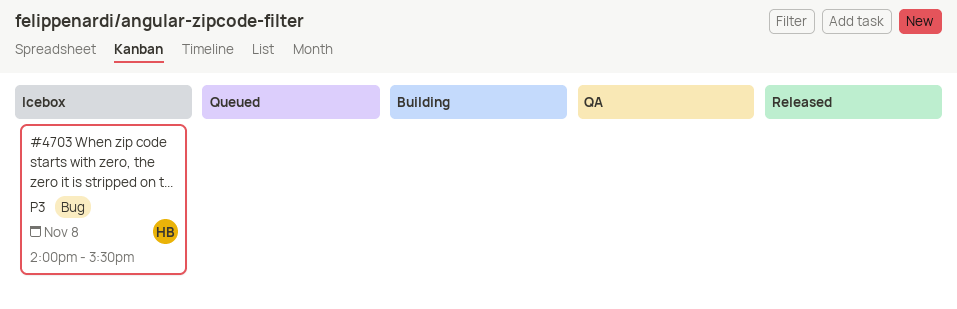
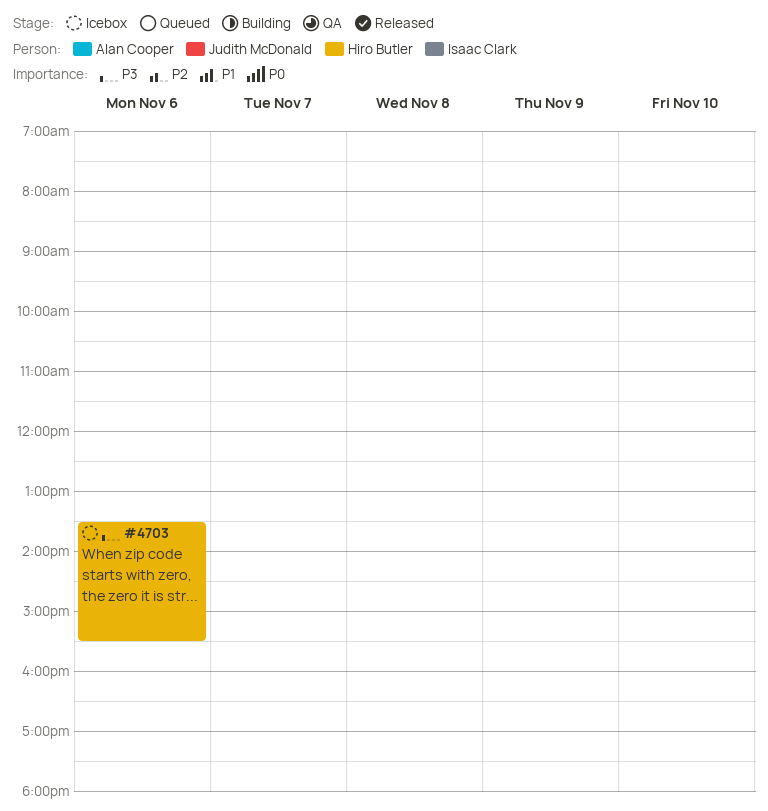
#4703, day: Nov 8 -> Nov 6
#4703, begins: 14:00 -> 13:30

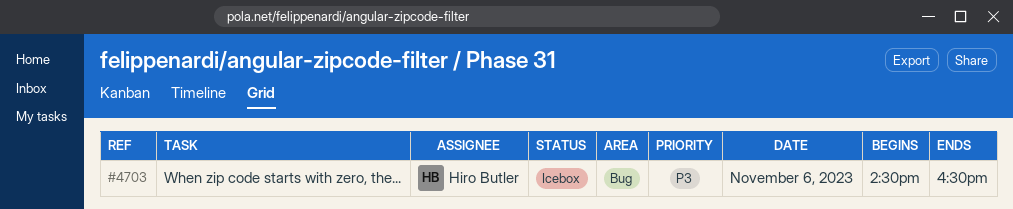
#4703, begins: 13:30 -> 14:30
#4703, ends: 15:30 -> 16:30

